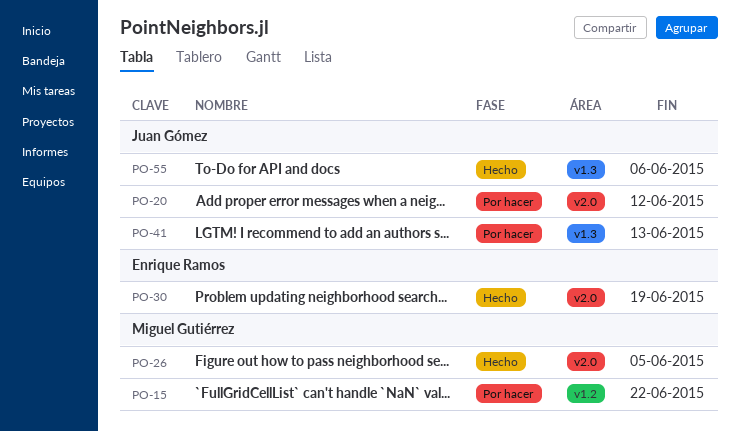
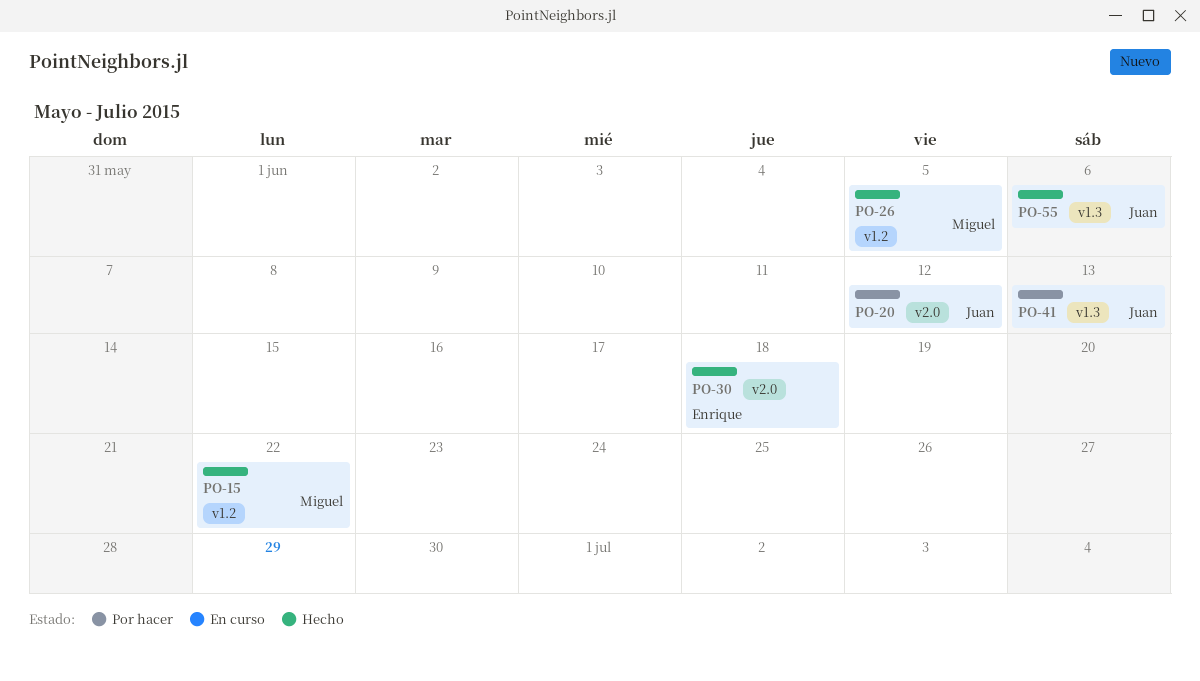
PO-15, status: Por hacer -> Hecho
PO-26, label: v2.0 -> v1.2
PO-30, due: Jun 19 -> Jun 18

